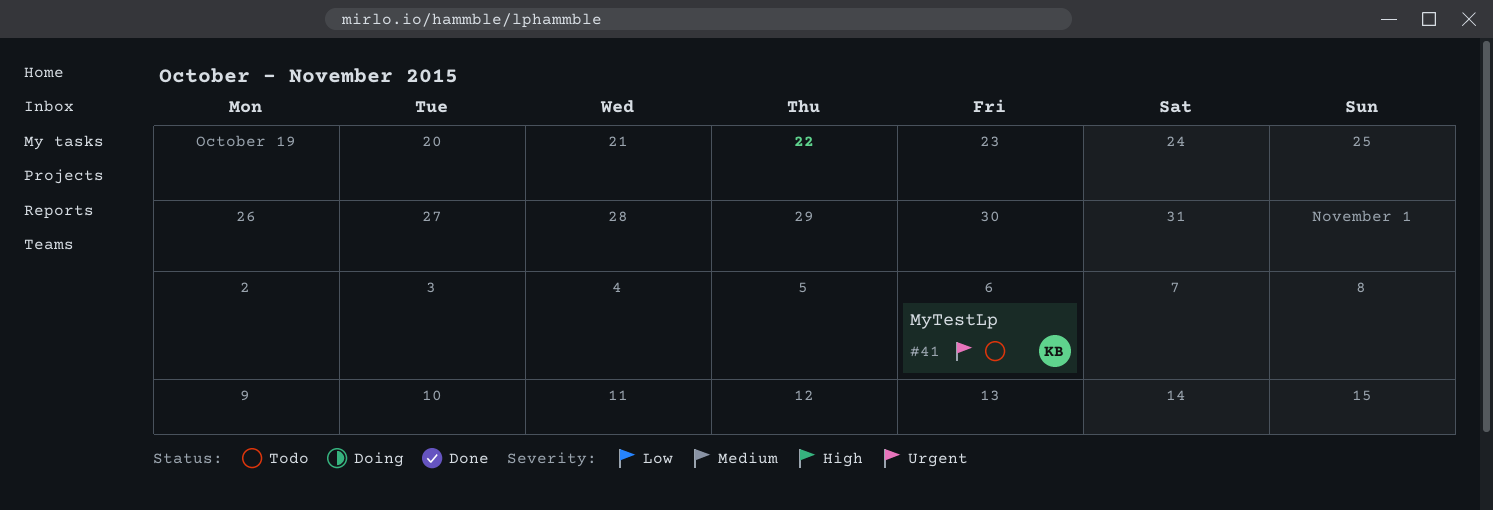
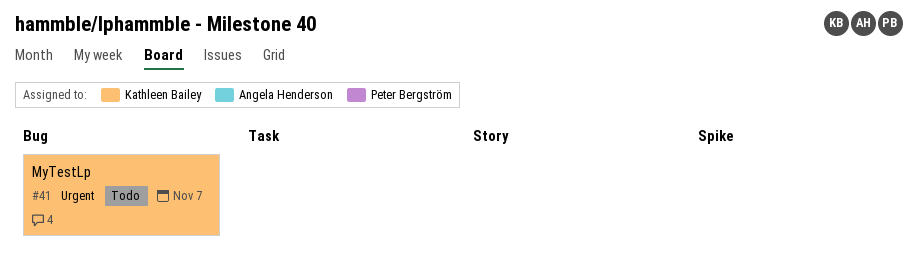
#41, due: Nov 6 -> Nov 7

